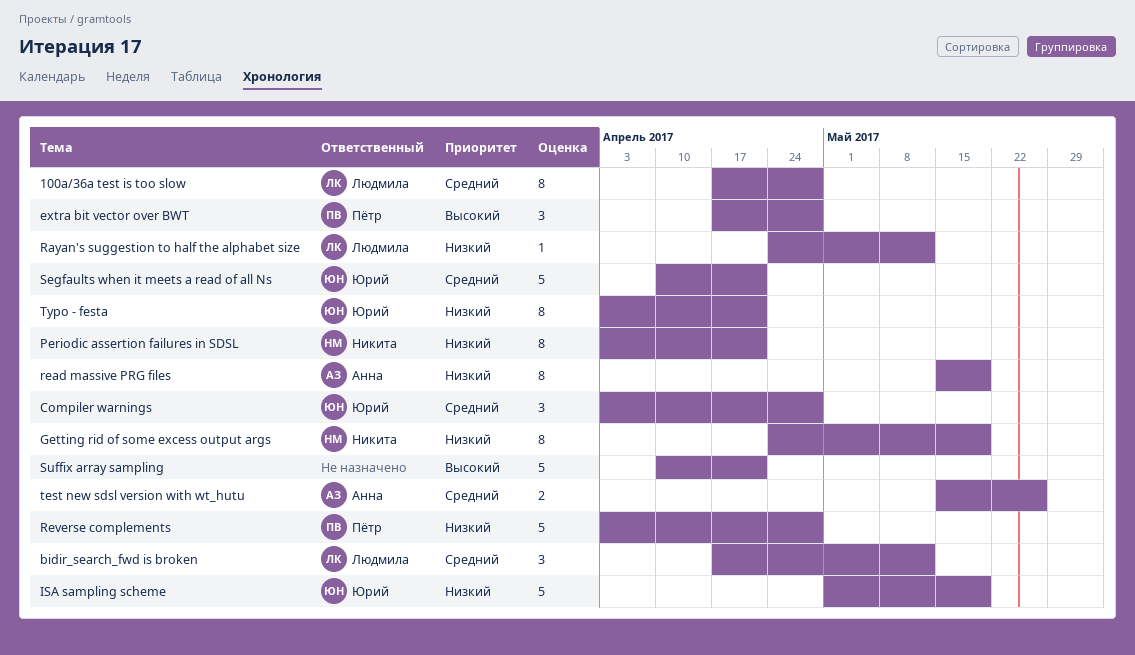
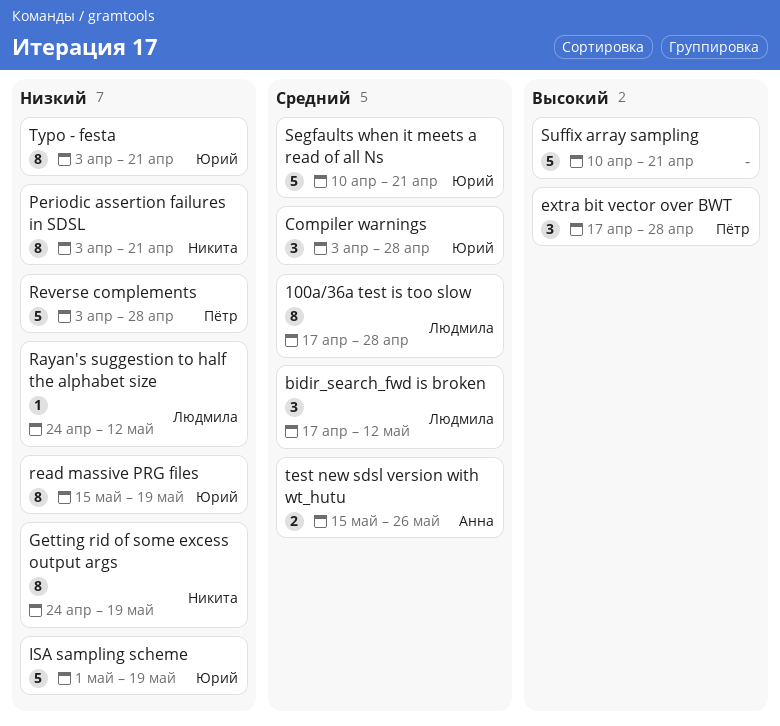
read massive PRG files, owner: Анна -> Юрий

